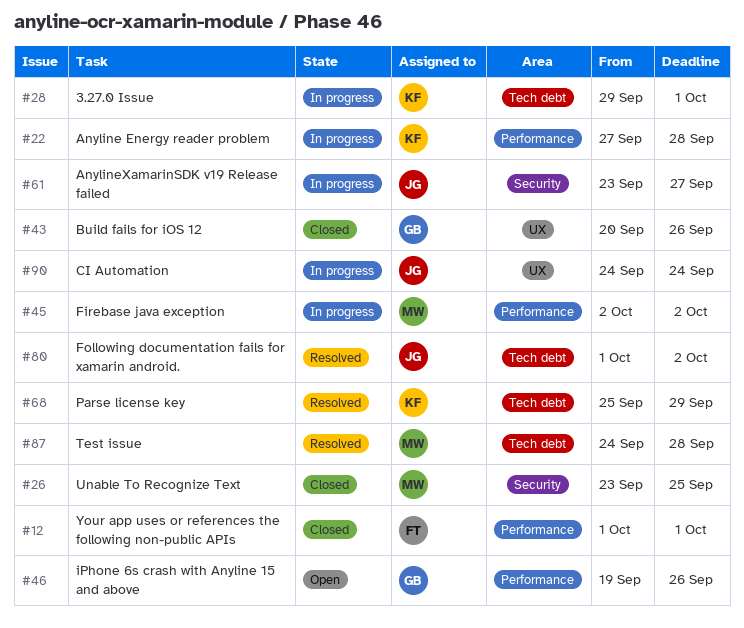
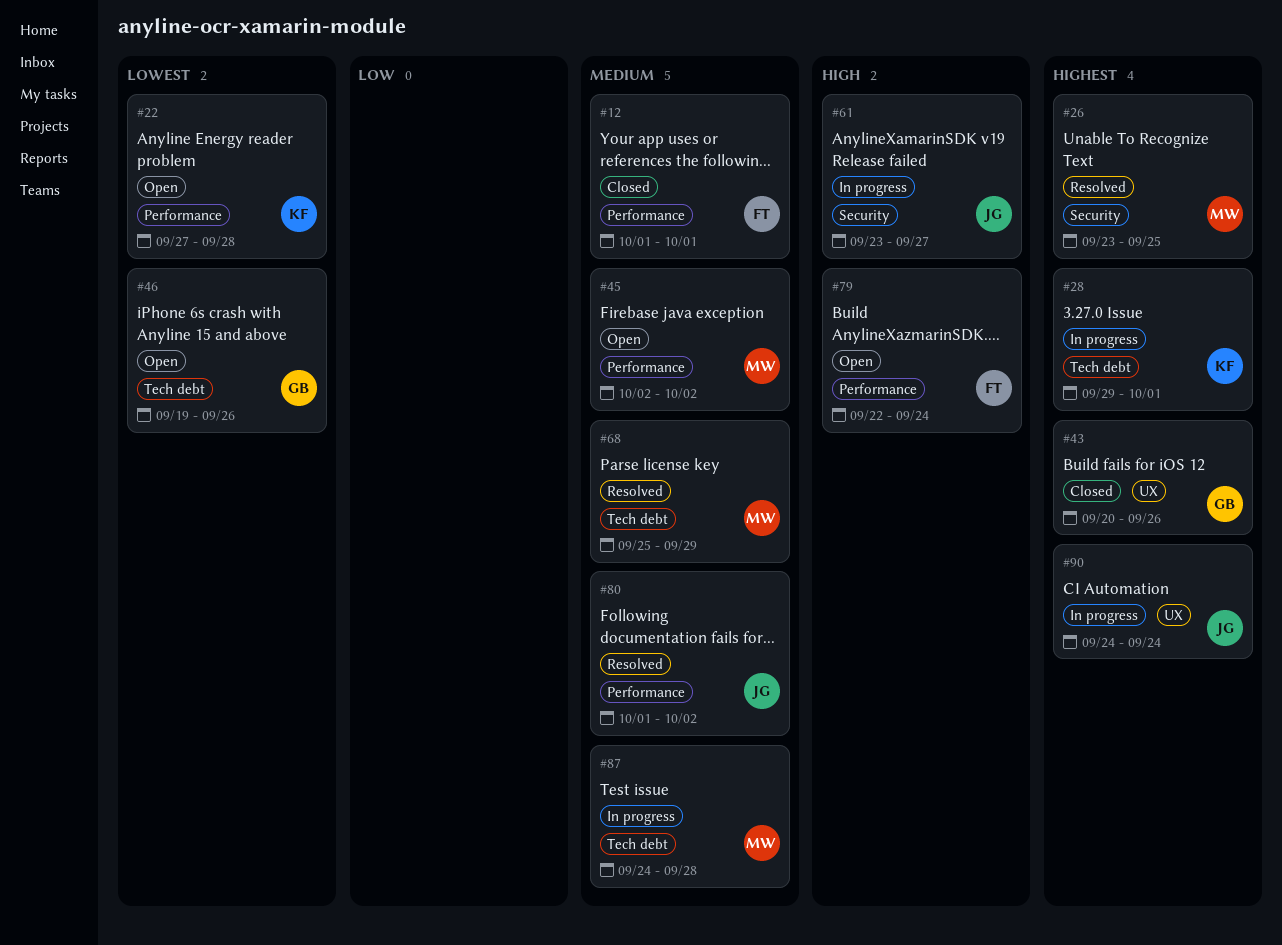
#22, status: In progress -> Open
#26, status: Closed -> Resolved
#45, status: In progress -> Open
#46, label: Performance -> Tech debt
#68, owner: KF -> MW
#79: none -> present
#80, label: Tech debt -> Performance
#87, status: Resolved -> In progress

